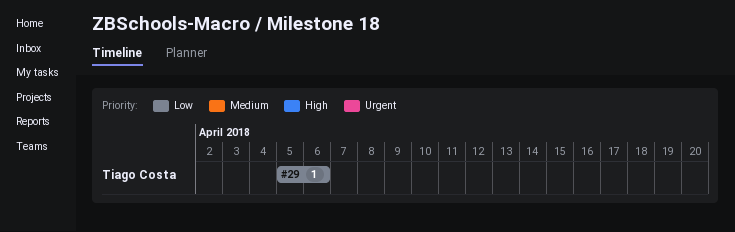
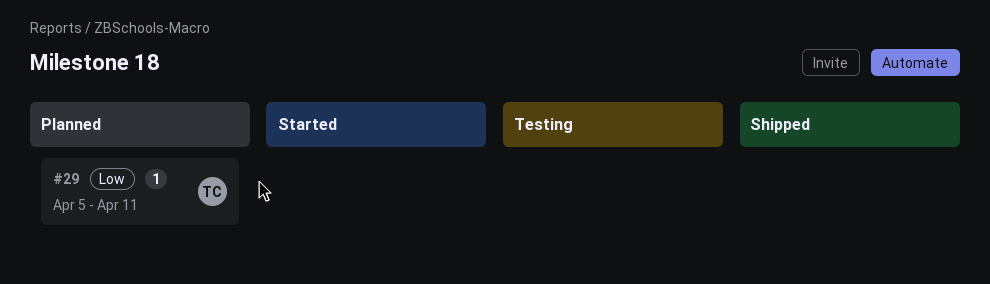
#29, due: Apr 6 -> Apr 11

